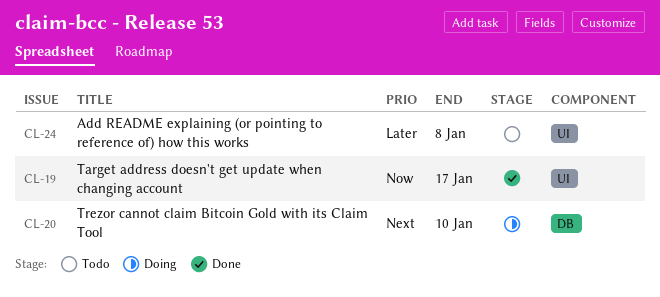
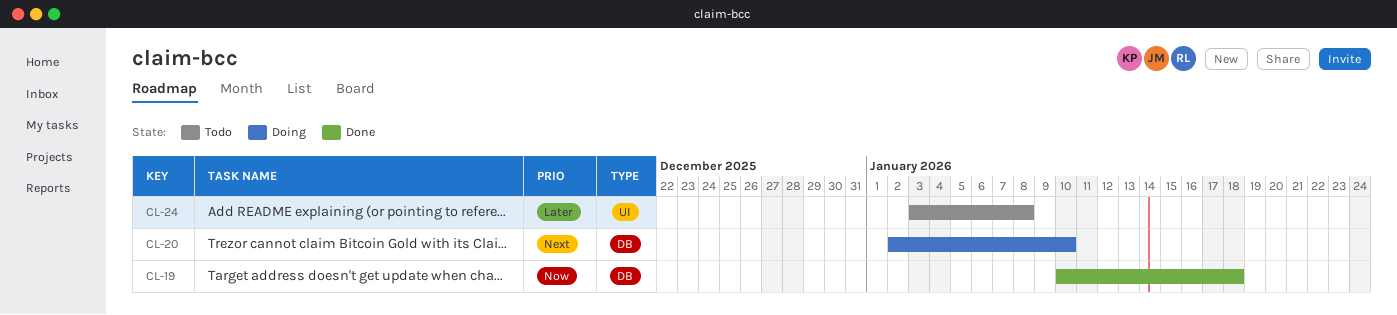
CL-19, label: UI -> DB
CL-19, due: Jan 17 -> Jan 18

